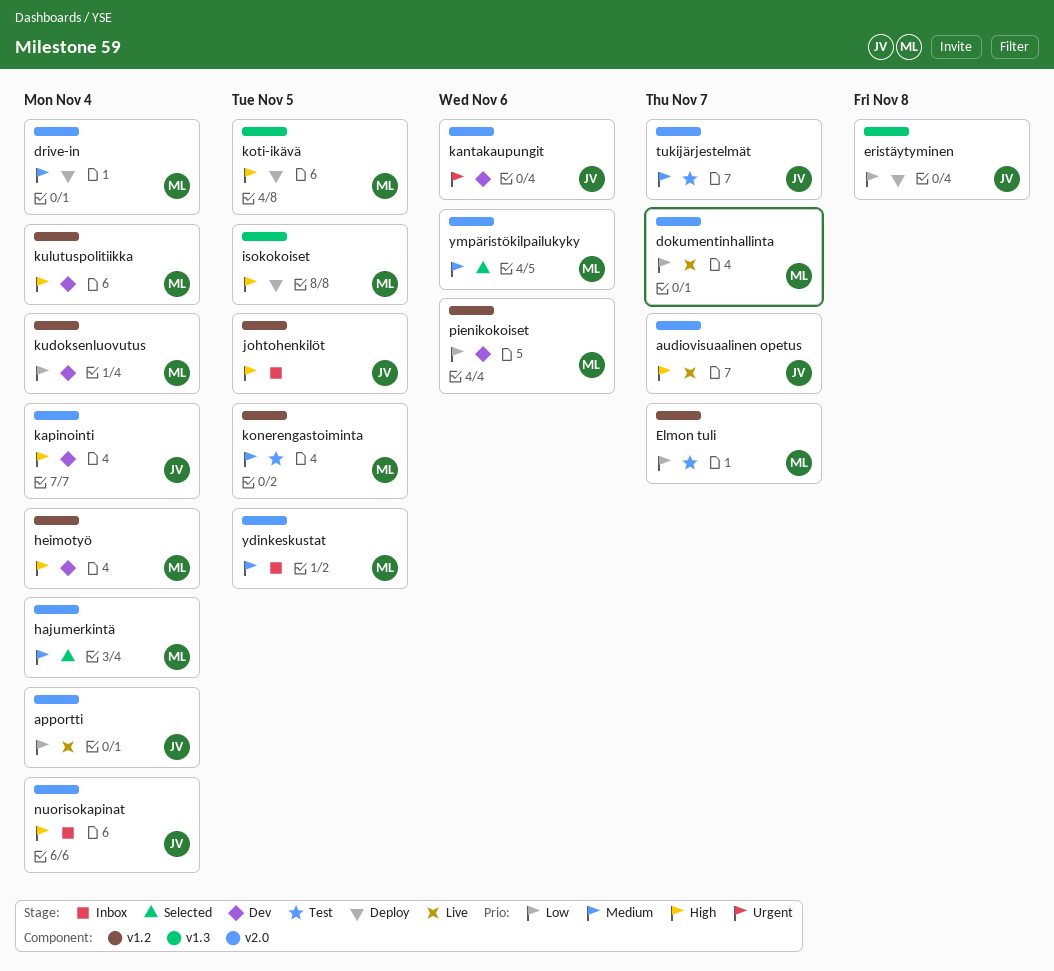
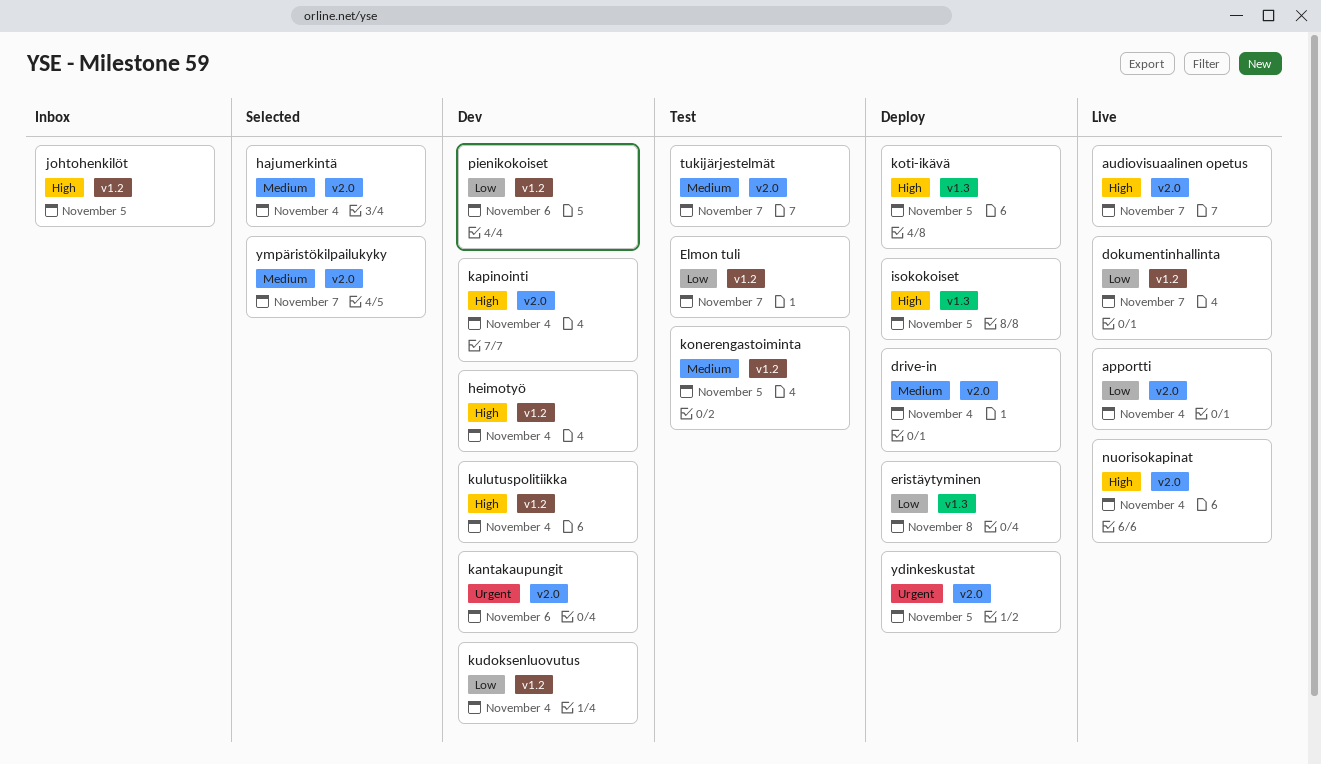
dokumentinhallinta, label: v2.0 -> v1.2
nuorisokapinat, status: Inbox -> Live
ydinkeskustat, status: Inbox -> Deploy
ydinkeskustat, priority: Medium -> Urgent
ympäristökilpailukyky, due: Nov 6 -> Nov 7

